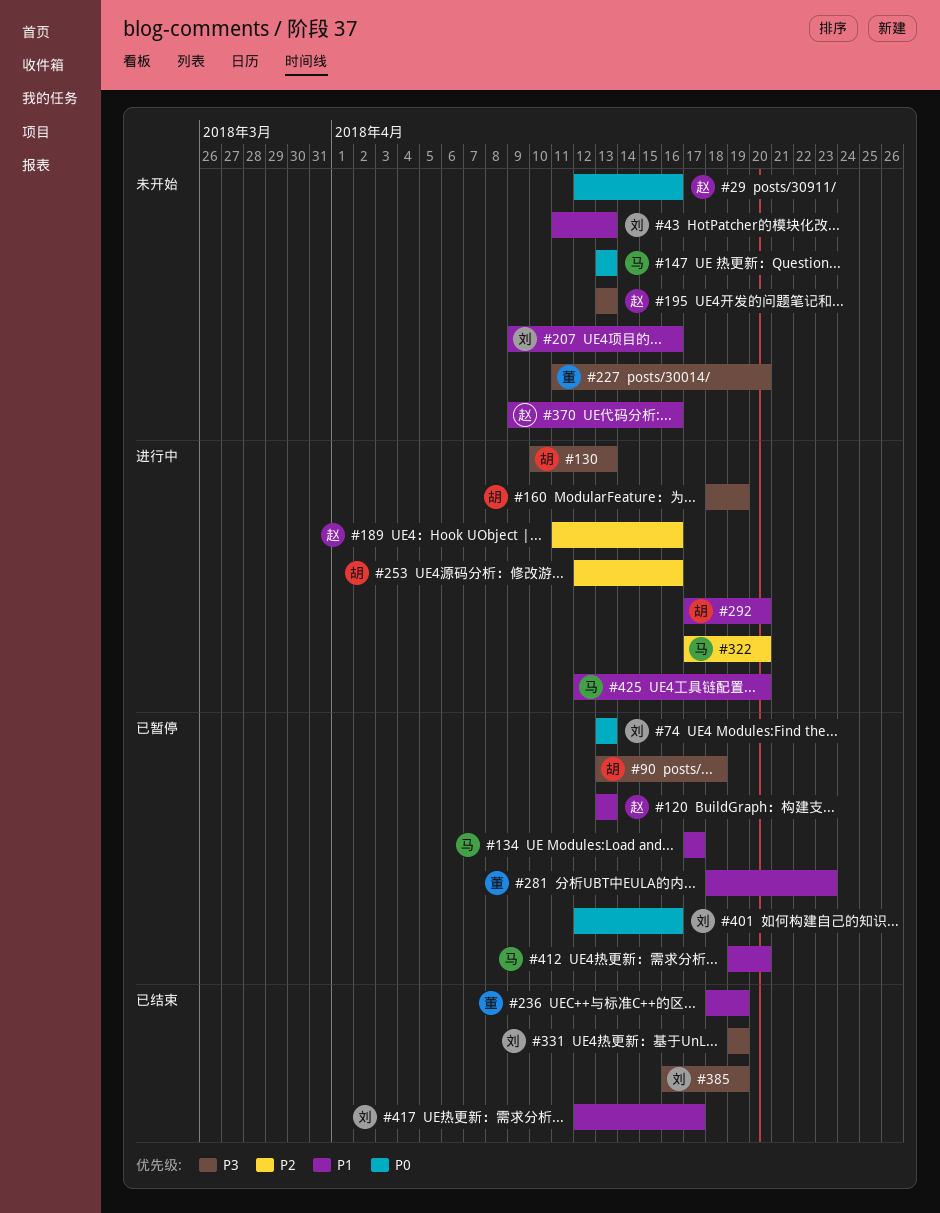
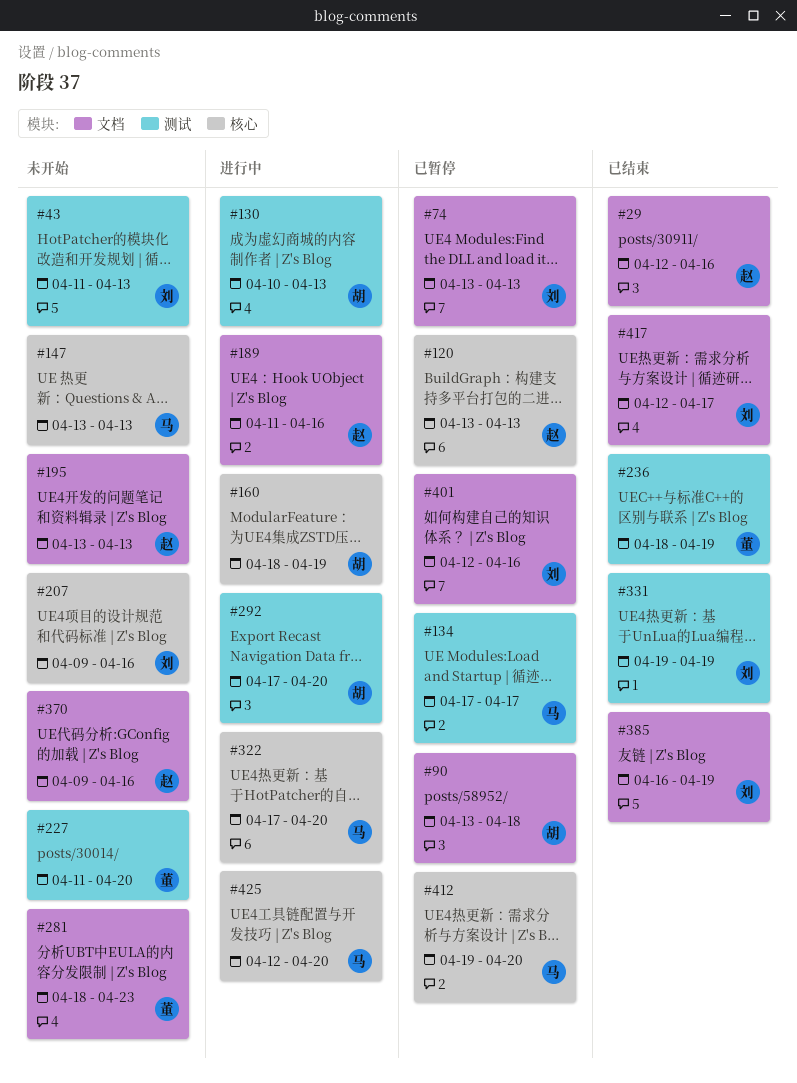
#29, status: 未开始 -> 已结束
#253: present -> none
#281, status: 已暂停 -> 未开始

